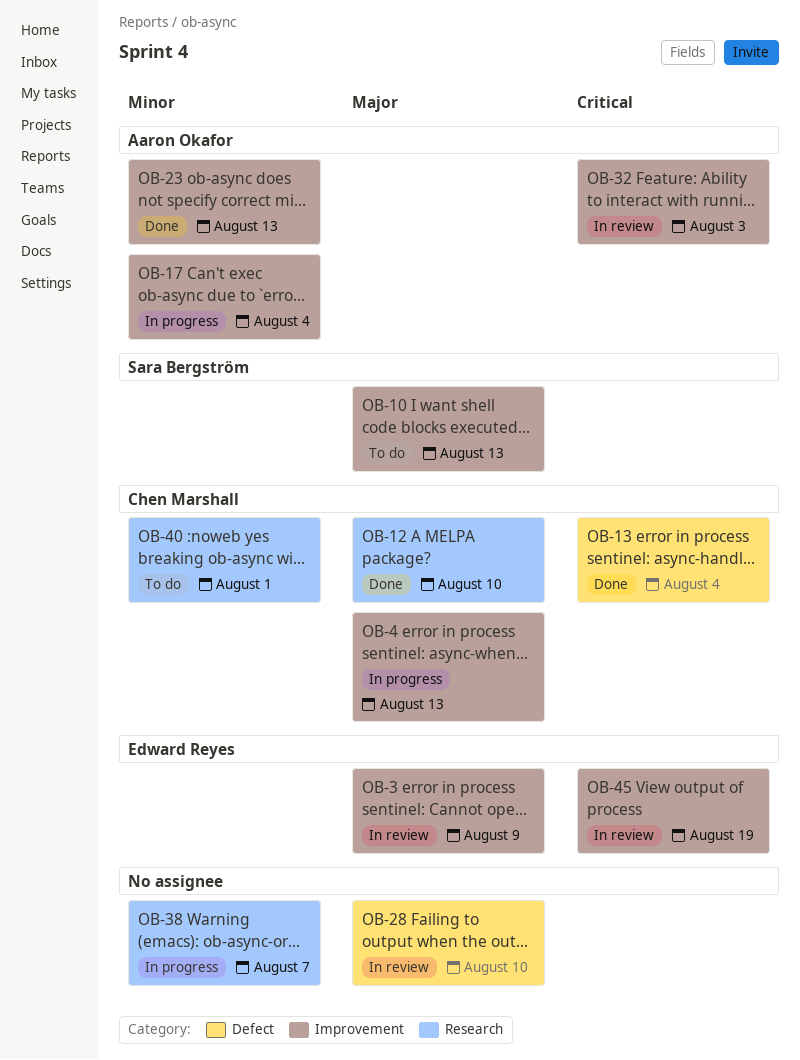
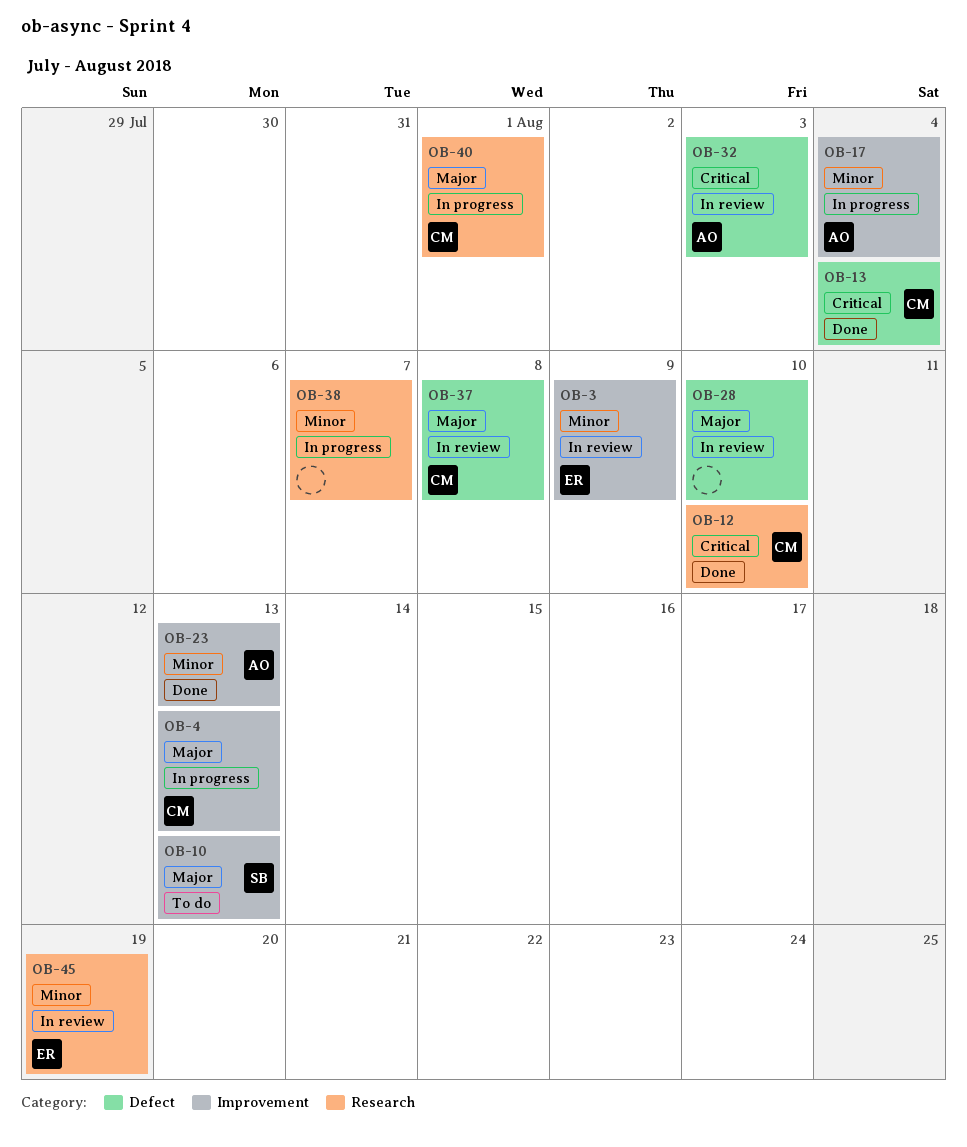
OB-3, priority: Major -> Minor
OB-12, priority: Major -> Critical
OB-32, label: Improvement -> Defect
OB-37: none -> present
OB-40, status: To do -> In progress
OB-40, priority: Minor -> Major
OB-45, priority: Critical -> Minor
OB-45, label: Improvement -> Research

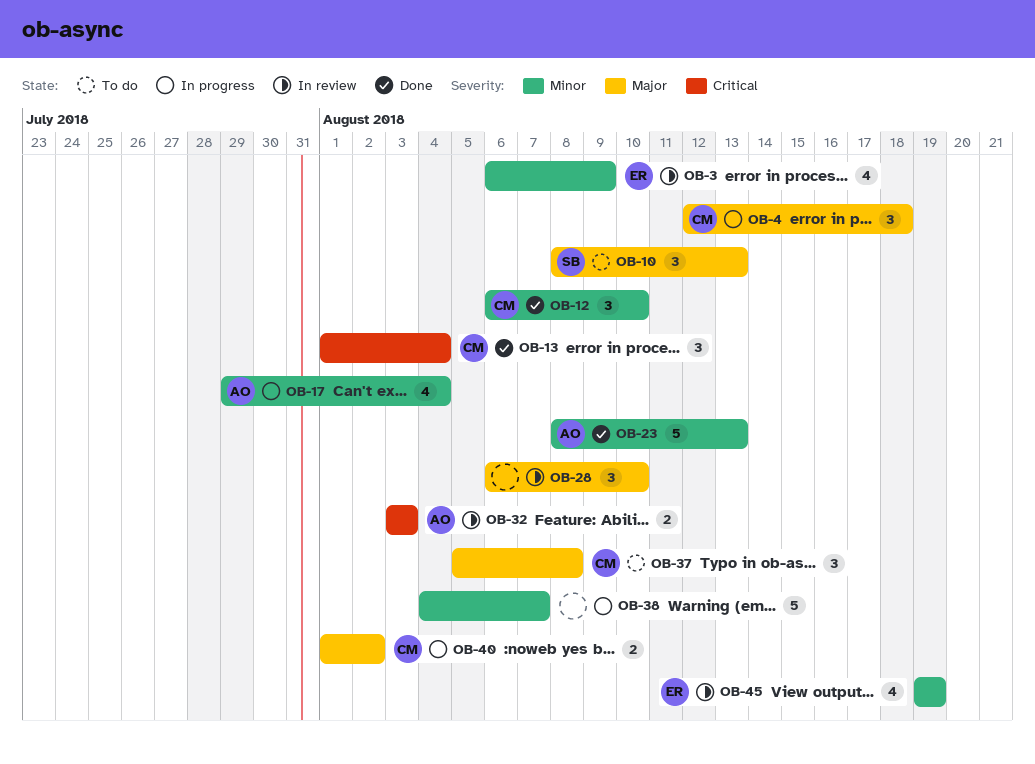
OB-4, due: Aug 13 -> Aug 18
OB-12, priority: Critical -> Minor
OB-37, status: In review -> To do
OB-40, due: Aug 1 -> Aug 2

